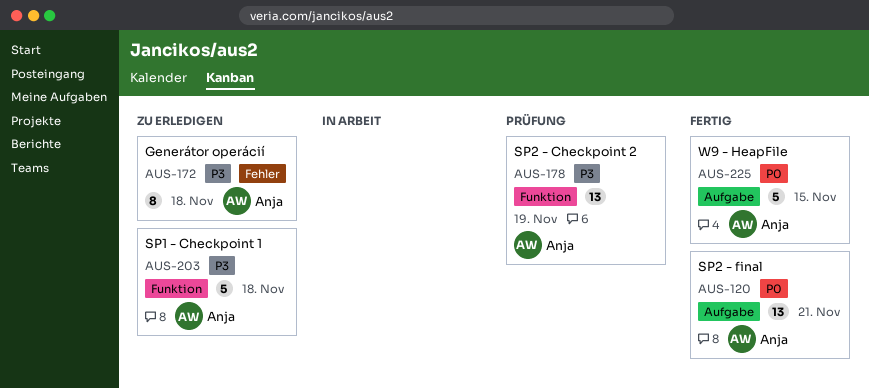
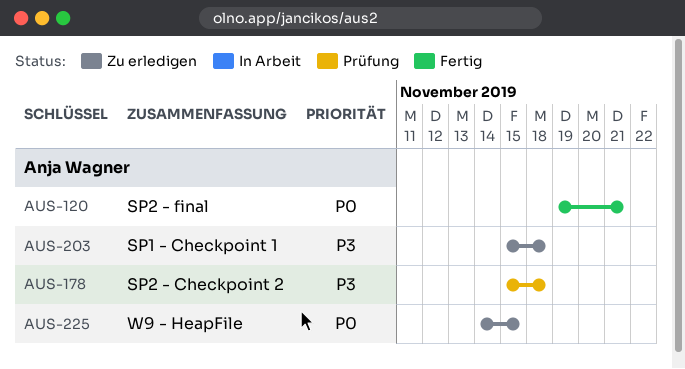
AUS-172: present -> none
AUS-178, due: Nov 19 -> Nov 18
AUS-225, status: Fertig -> Zu erledigen

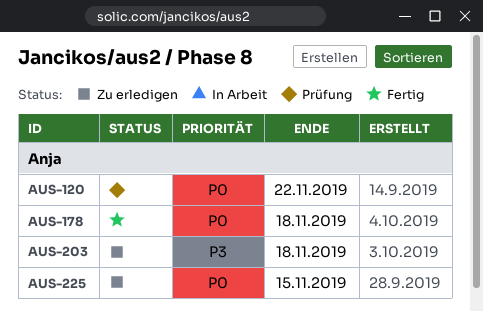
AUS-120, status: Fertig -> Prüfung
AUS-120, due: Nov 21 -> Nov 22
AUS-178, status: Prüfung -> Fertig
AUS-178, priority: P3 -> P0

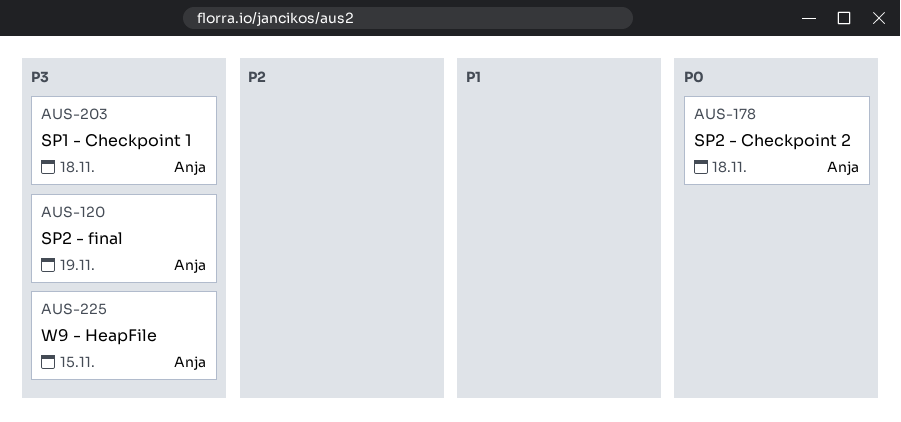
AUS-120, priority: P0 -> P3
AUS-120, due: Nov 22 -> Nov 19
AUS-225, priority: P0 -> P3

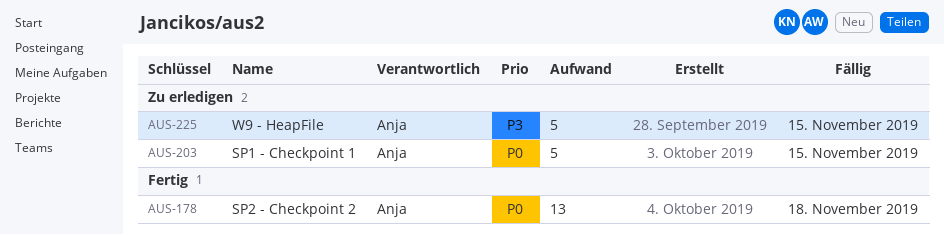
AUS-120: present -> none
AUS-203, priority: P3 -> P0
AUS-203, due: Nov 18 -> Nov 15

